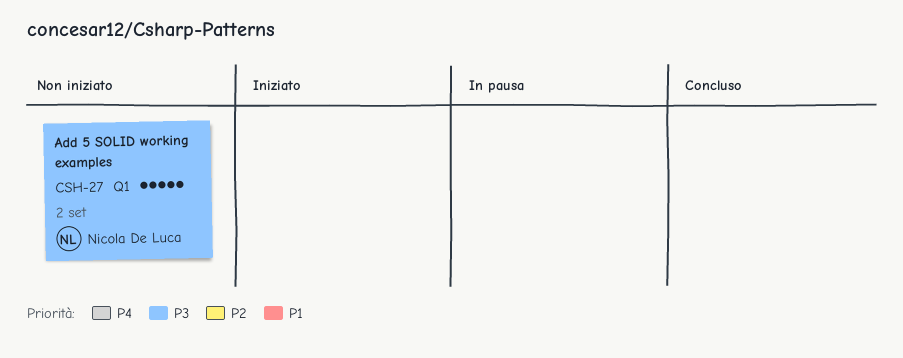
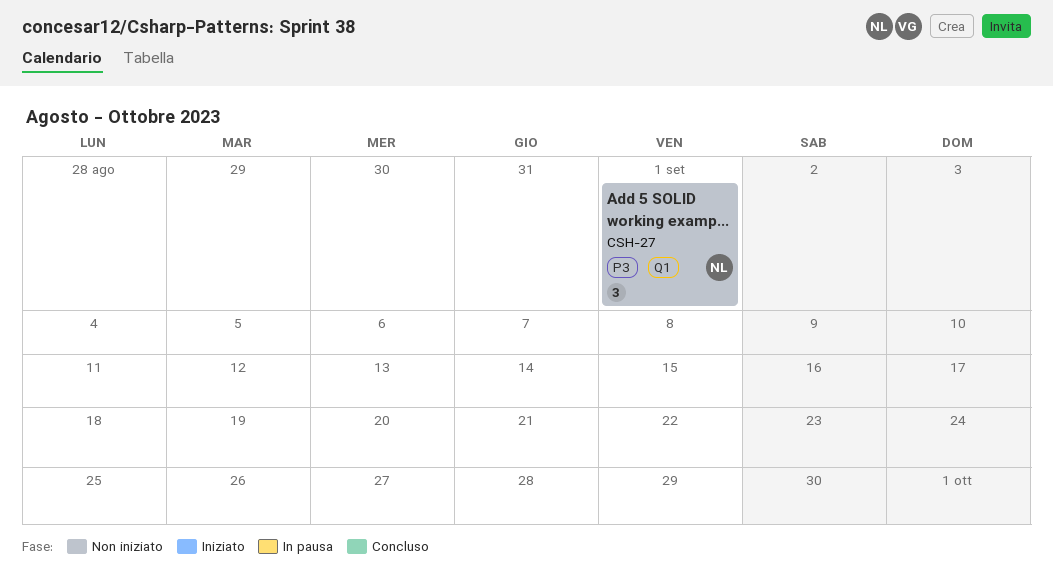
CSH-27, estimate: 5 -> 3
CSH-27, due: Sep 2 -> Sep 1

